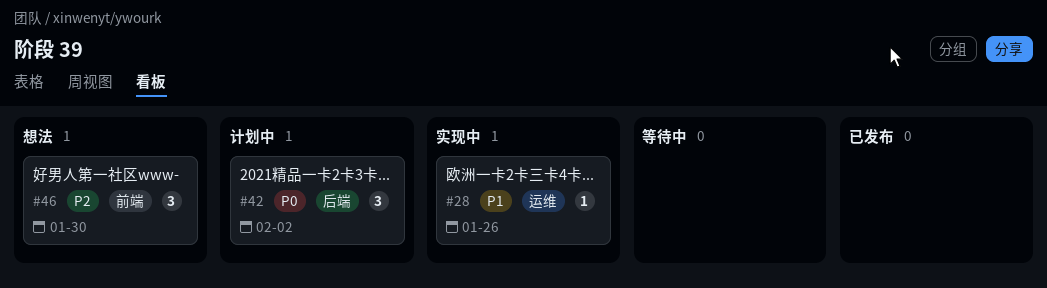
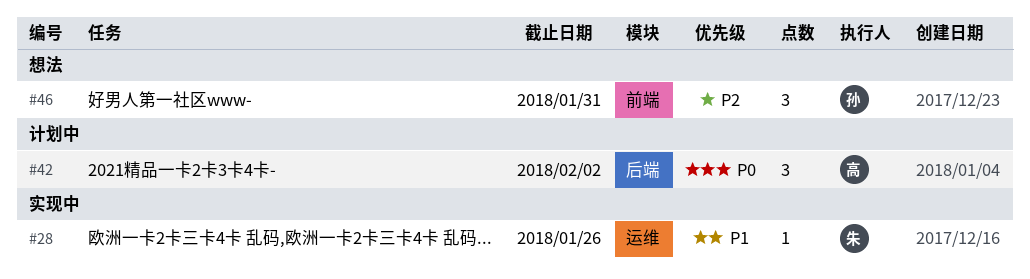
#46, due: Jan 30 -> Jan 31

